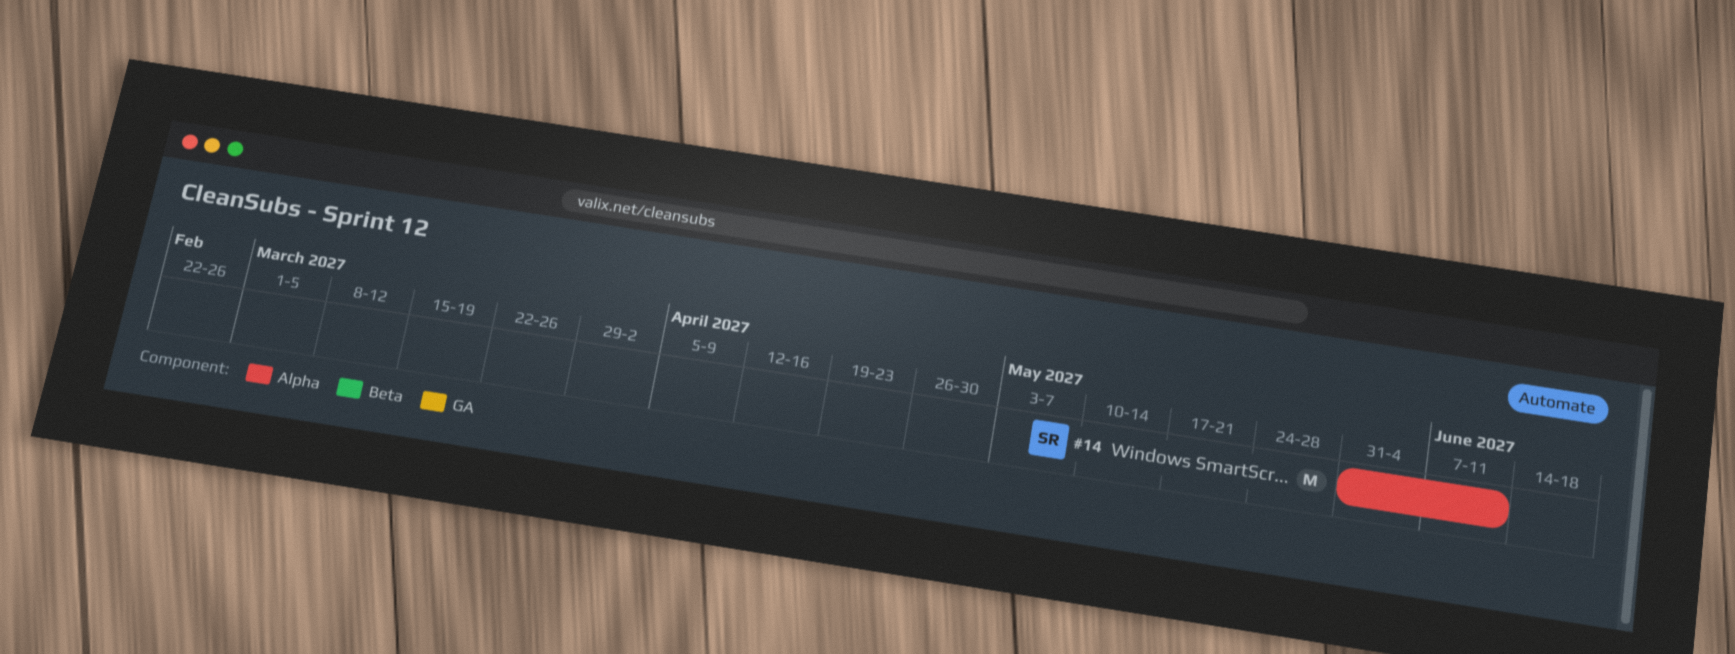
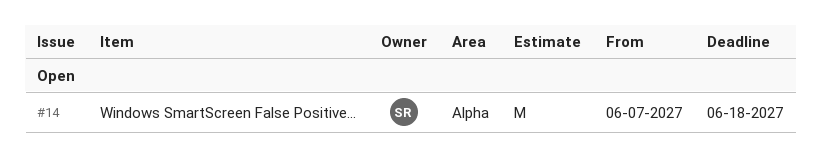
#14, start: May 31 -> Jun 7
#14, due: Jun 11 -> Jun 18

